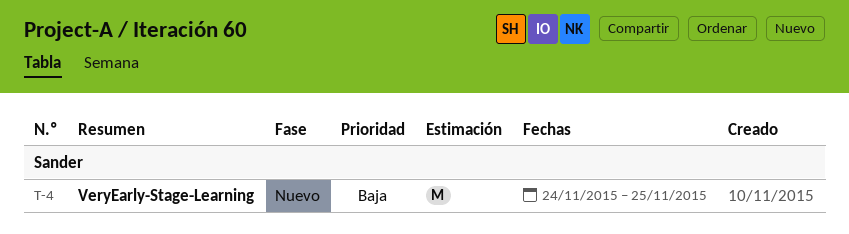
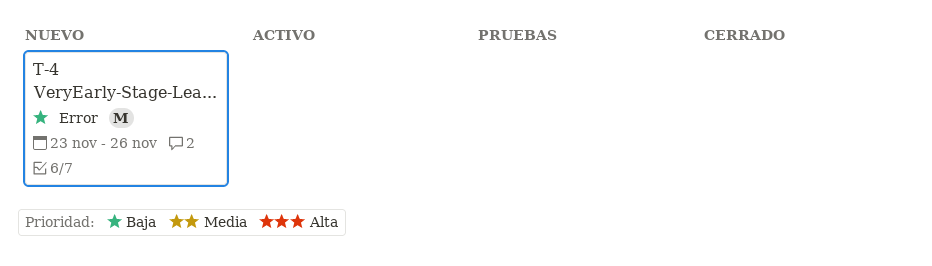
T-4, start: Nov 24 -> Nov 23
T-4, due: Nov 25 -> Nov 26

